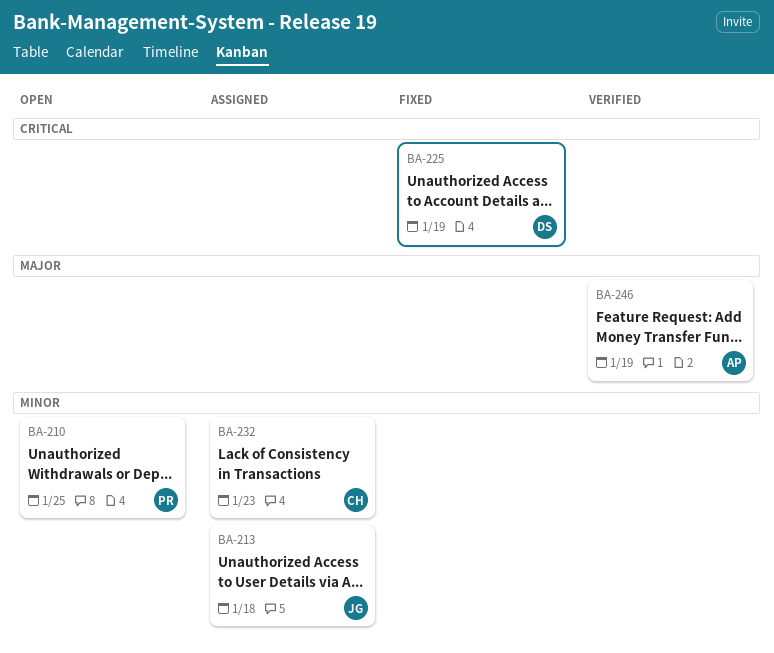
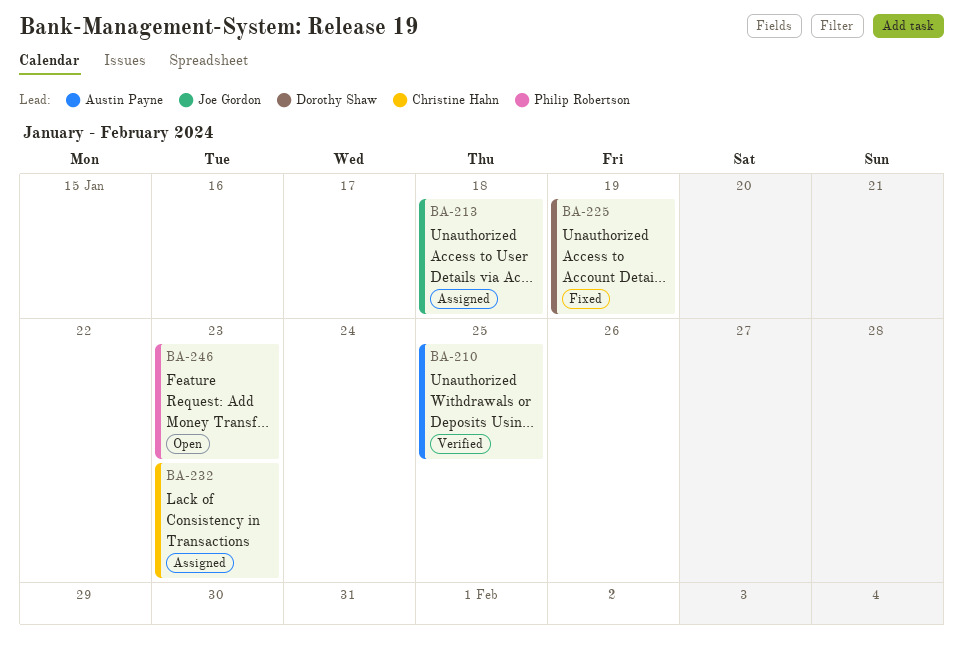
BA-210, status: Open -> Verified
BA-210, owner: Philip Robertson -> Austin Payne
BA-246, status: Verified -> Open
BA-246, owner: Austin Payne -> Philip Robertson
BA-246, due: Jan 19 -> Jan 23

